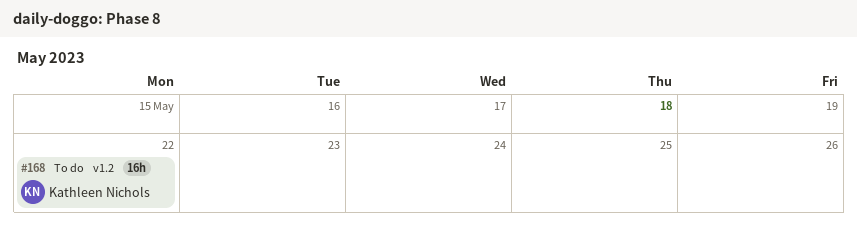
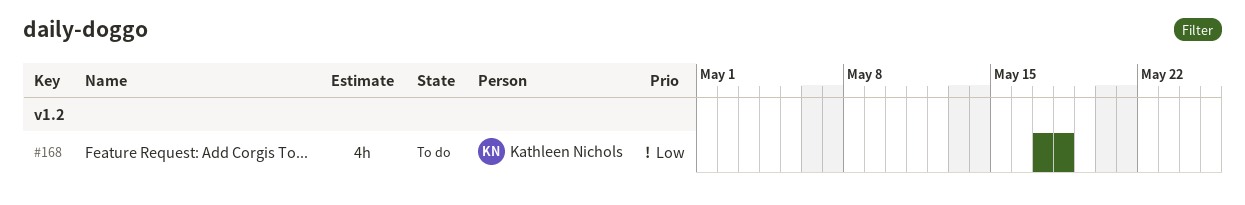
#168, estimate: 16h -> 4h
#168, due: May 22 -> May 18

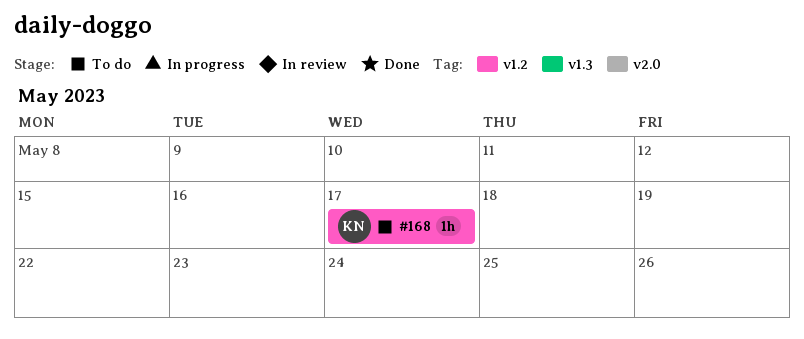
#168, estimate: 4h -> 1h
#168, due: May 18 -> May 17

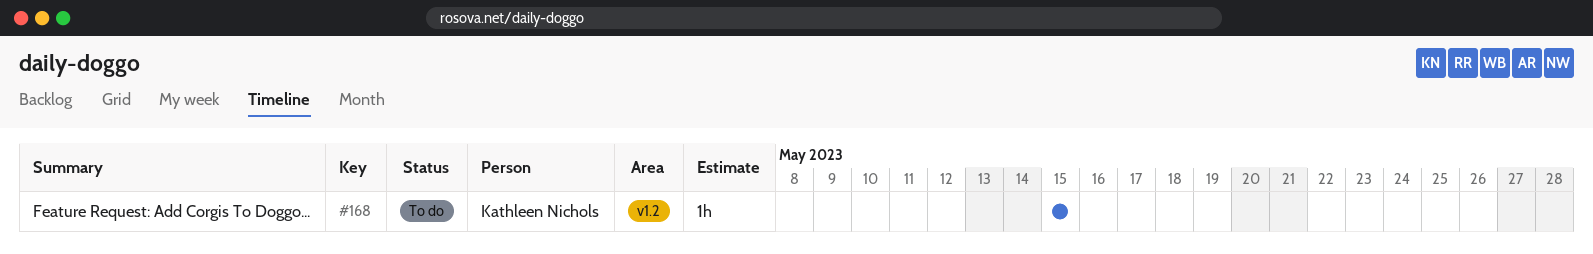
#168, start: May 17 -> May 15
#168, due: May 17 -> May 15

